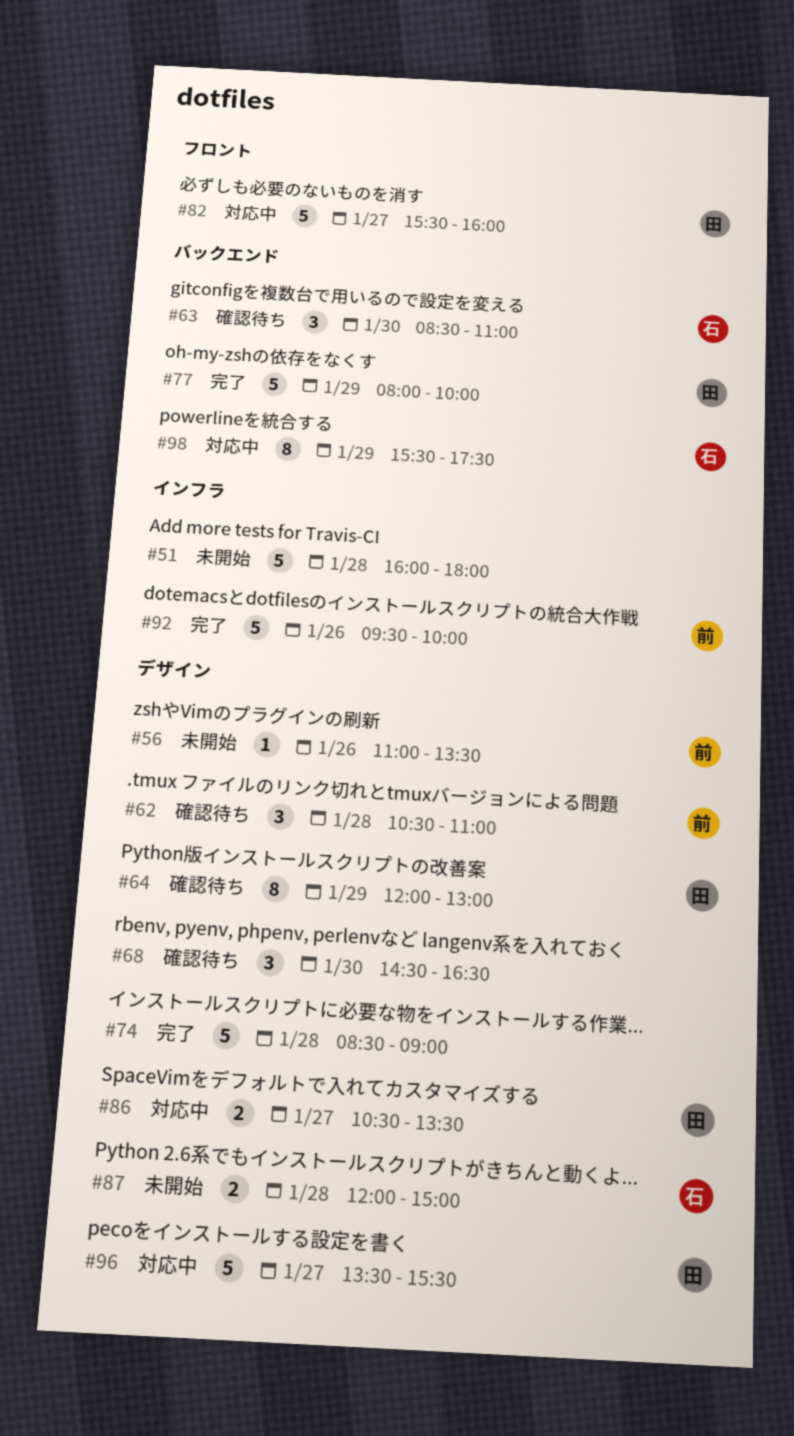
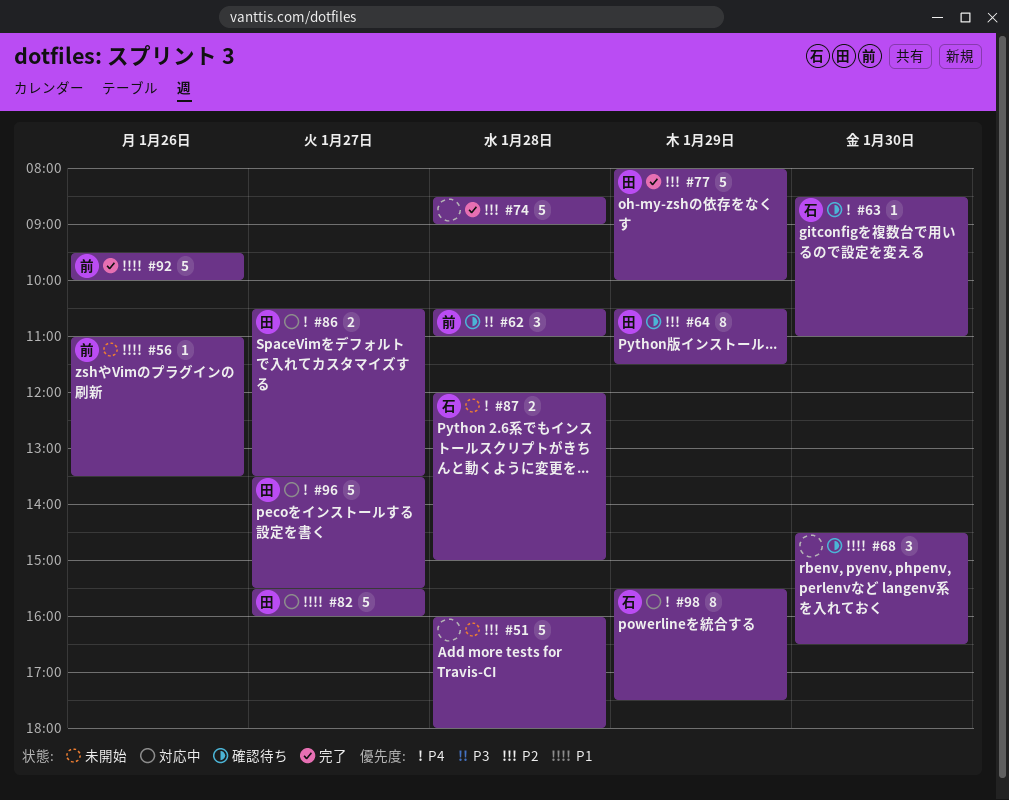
#63, estimate: 3 -> 1
#64, begins: 12:00 -> 10:30
#64, ends: 13:00 -> 11:30

